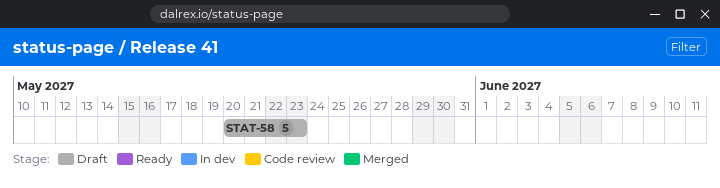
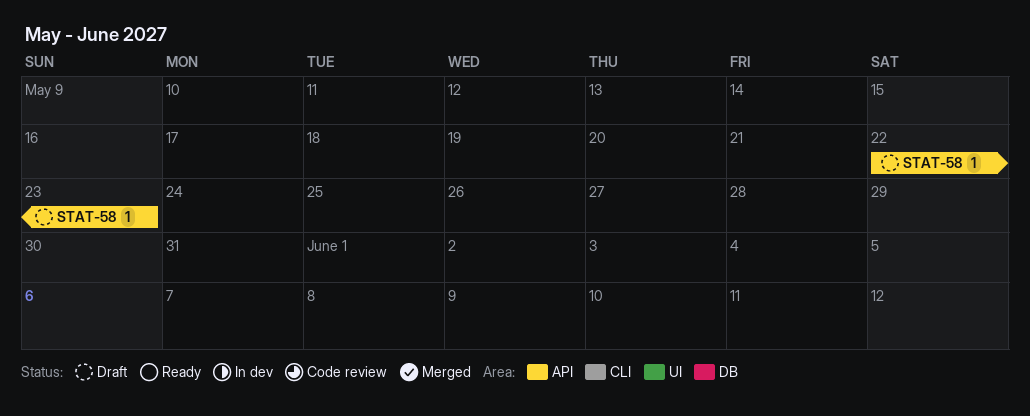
STAT-58, estimate: 5 -> 1
STAT-58, start: May 20 -> May 22

